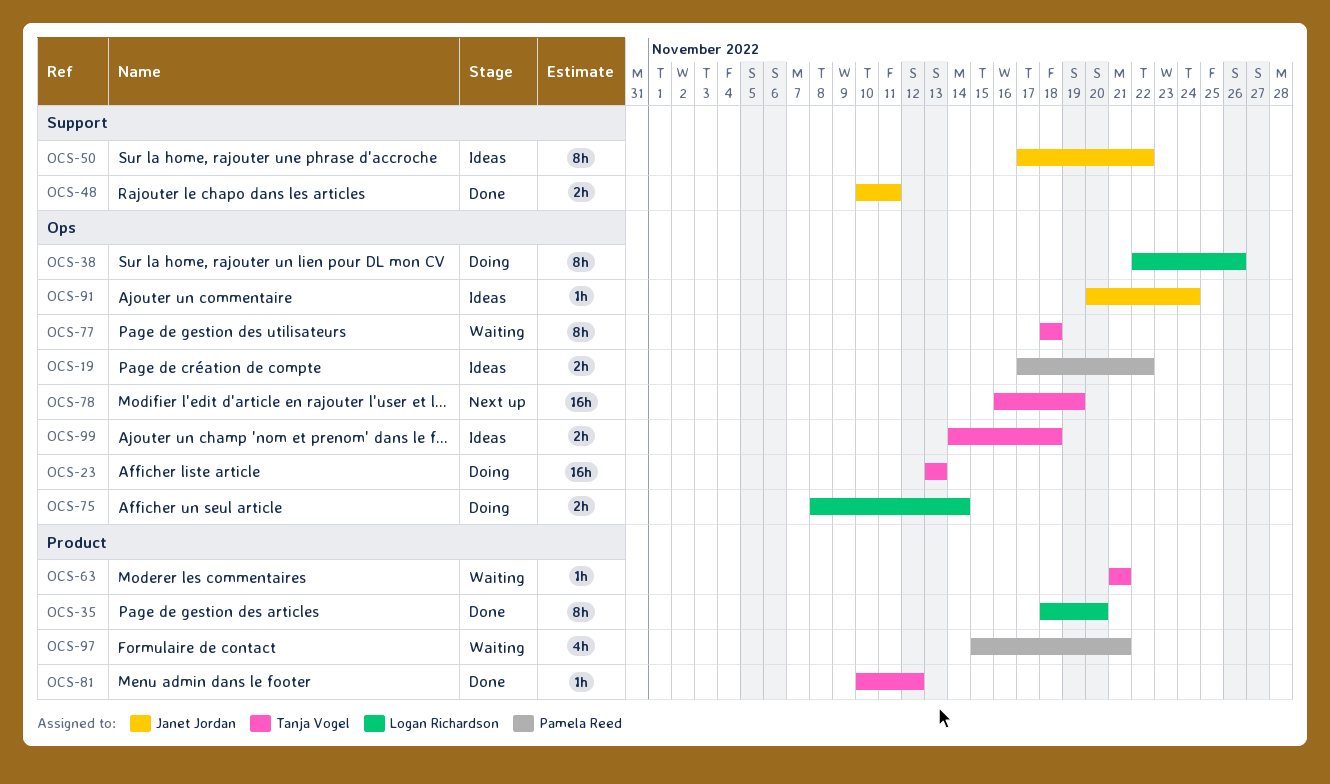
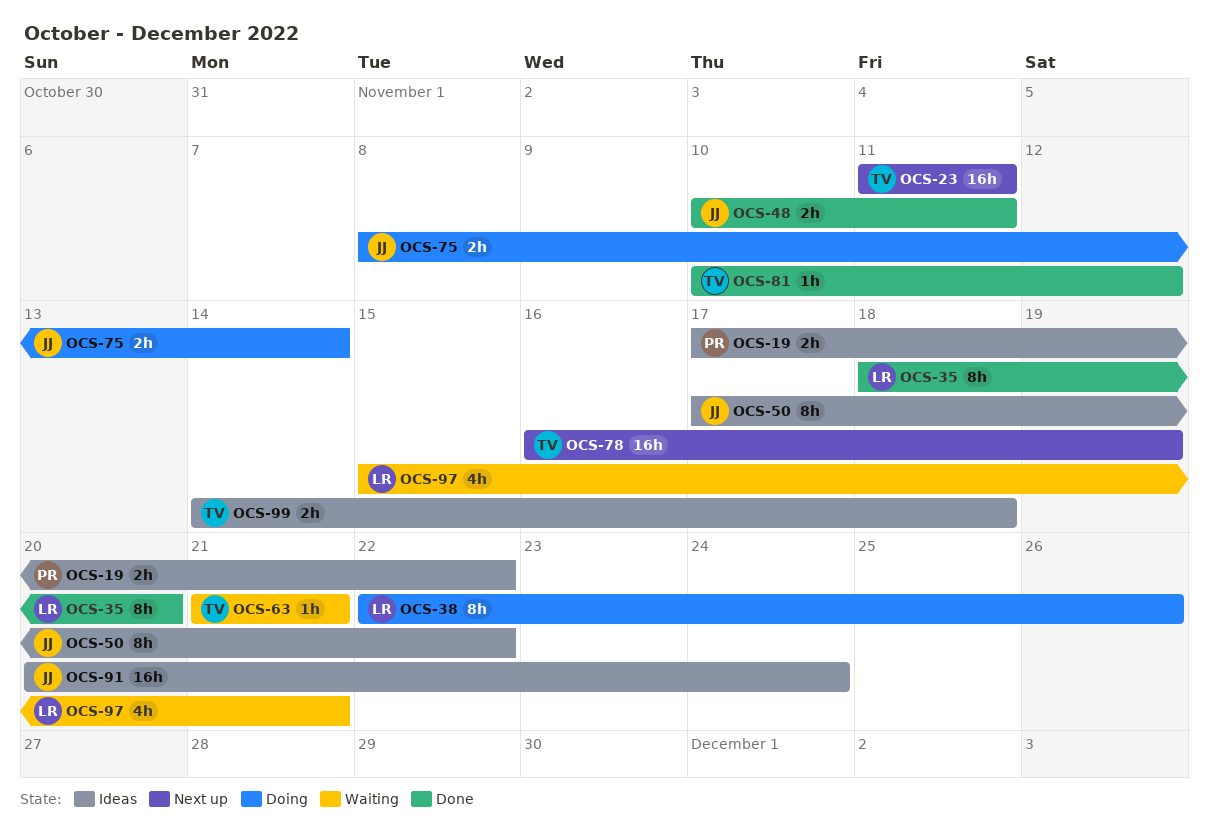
OCS-23, status: Doing -> Next up
OCS-23, start: Nov 13 -> Nov 11
OCS-23, due: Nov 13 -> Nov 11
OCS-75, owner: Logan Richardson -> Janet Jordan
OCS-77: present -> none
OCS-91, estimate: 1h -> 16h
OCS-97, owner: Pamela Reed -> Logan Richardson

